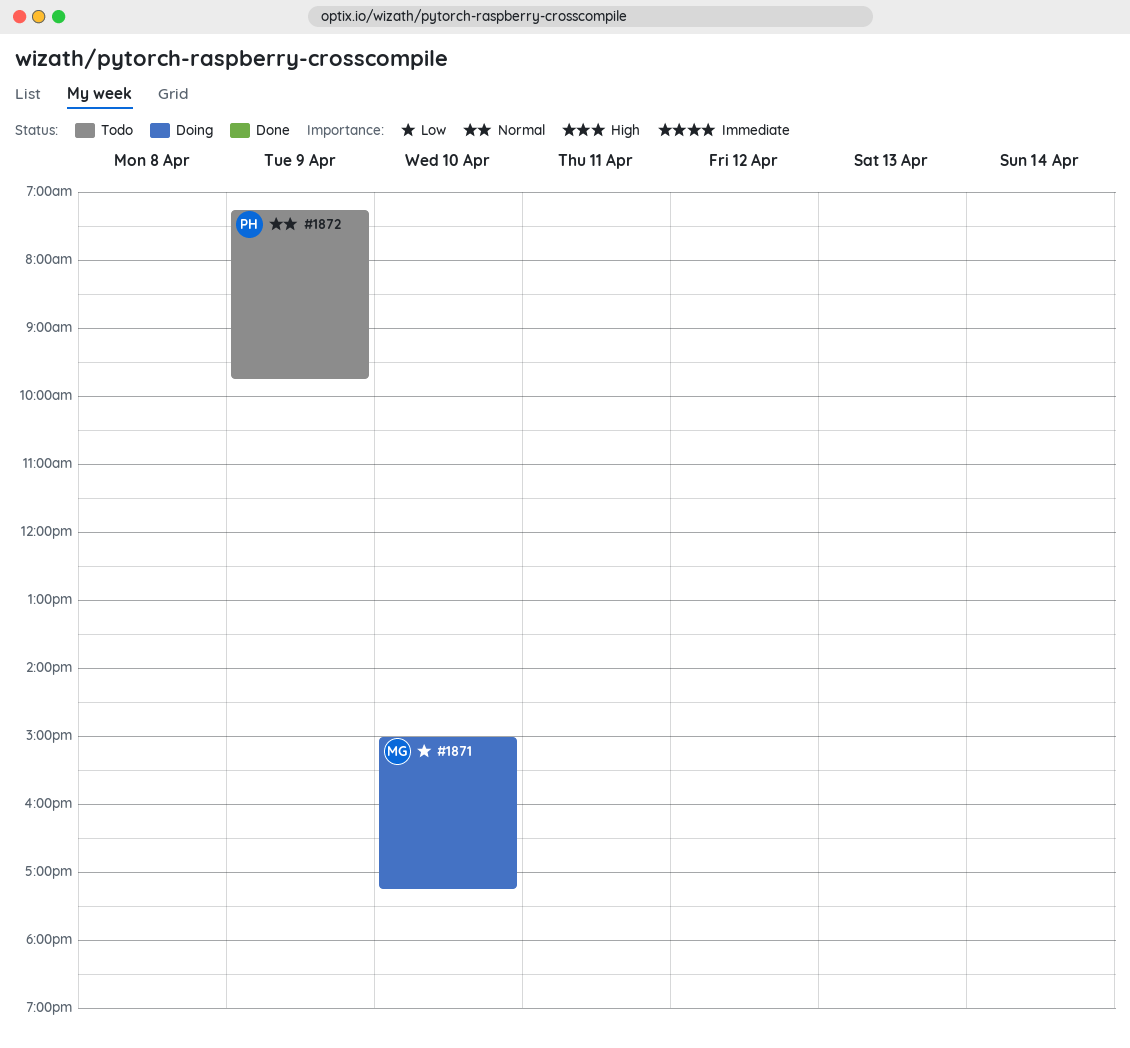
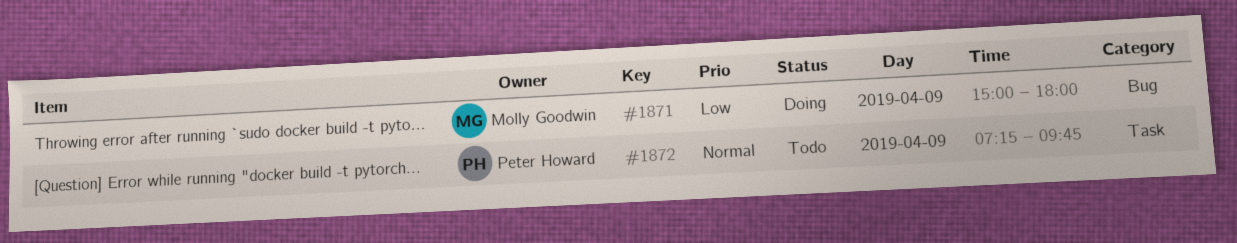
#1871, day: Apr 10 -> Apr 9
#1871, ends: 17:15 -> 18:00

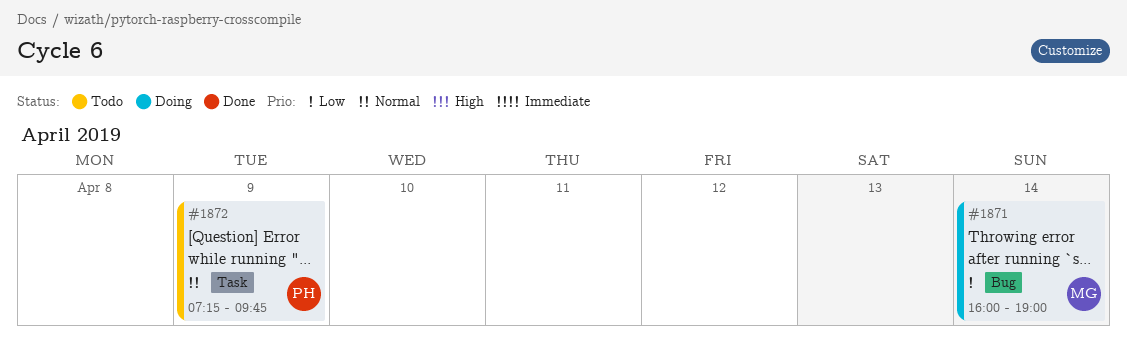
#1871, day: Apr 9 -> Apr 14
#1871, begins: 15:00 -> 16:00
#1871, ends: 18:00 -> 19:00

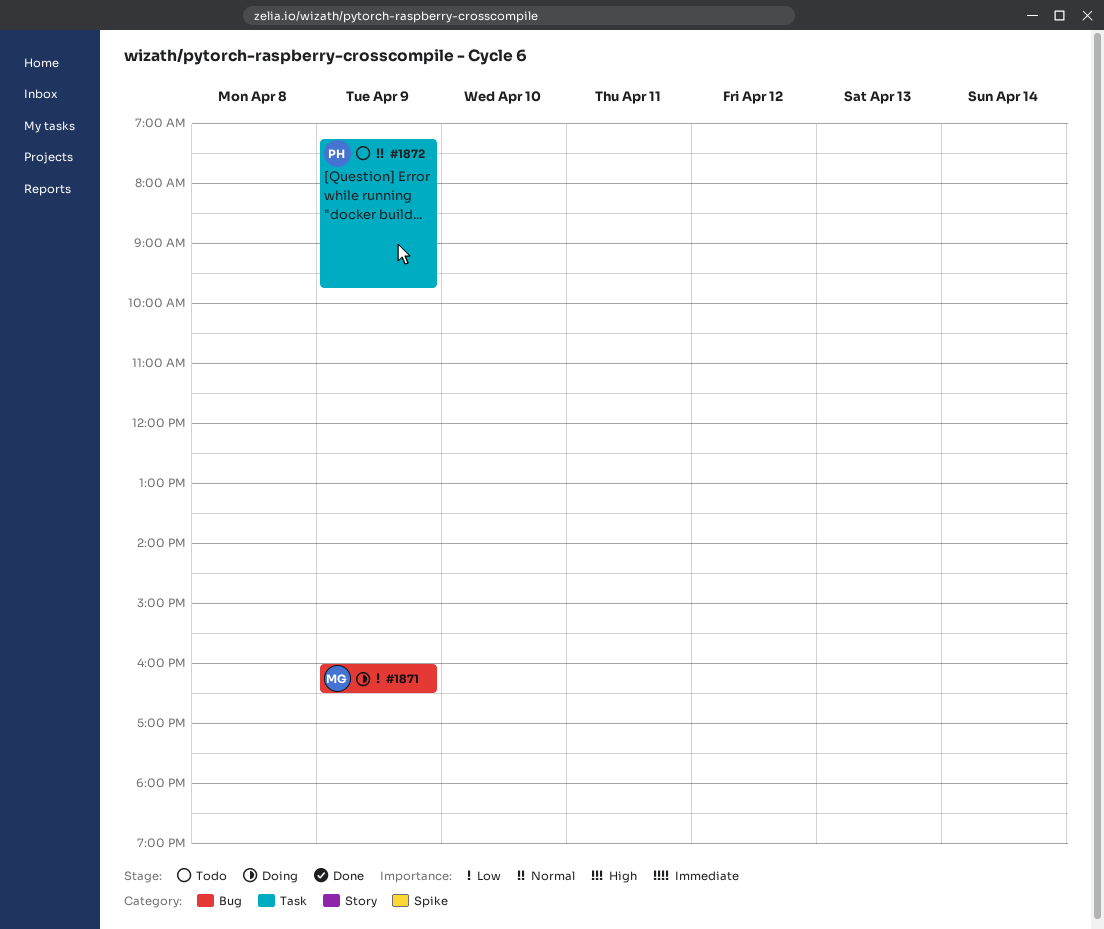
#1871, day: Apr 14 -> Apr 9
#1871, ends: 19:00 -> 16:30

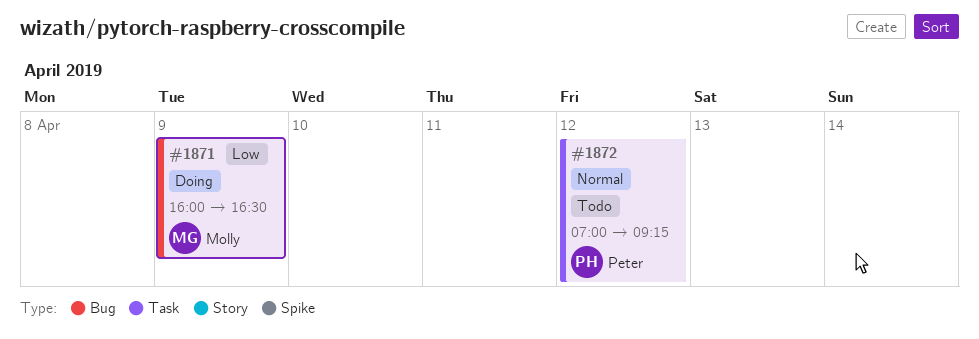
#1872, day: Apr 9 -> Apr 12
#1872, begins: 07:15 -> 07:00
#1872, ends: 09:45 -> 09:15

